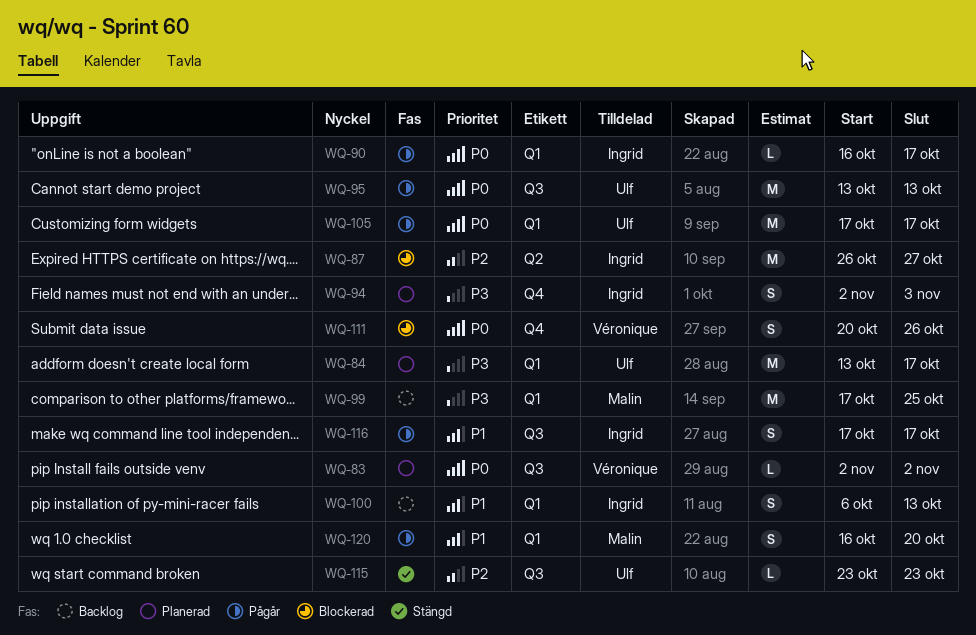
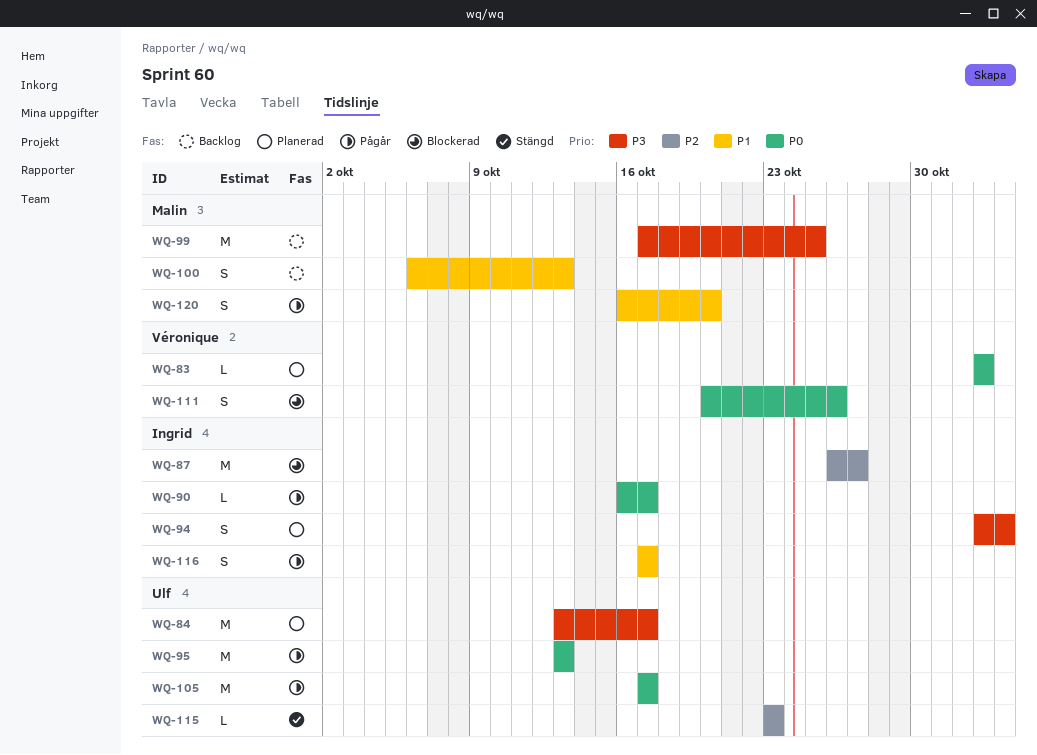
WQ-100, owner: Ingrid -> Malin

